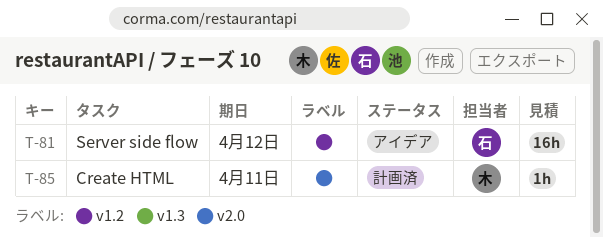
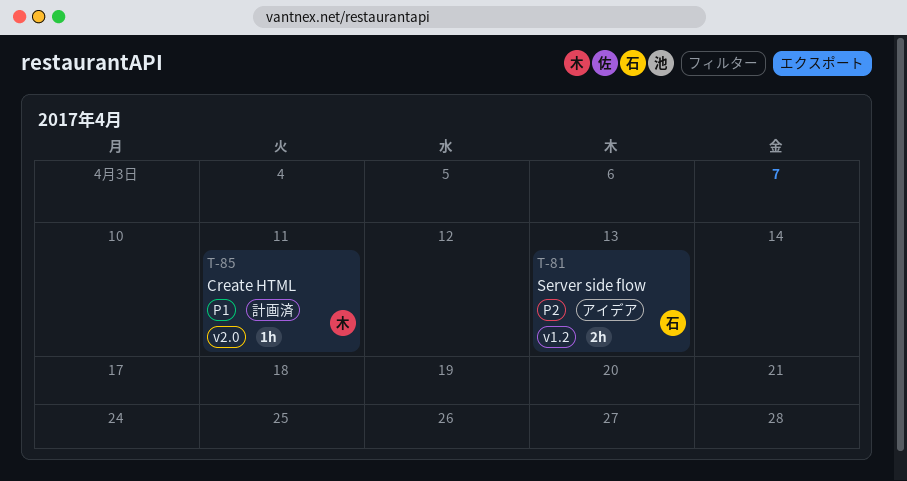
T-81, estimate: 16h -> 2h
T-81, due: Apr 12 -> Apr 13

